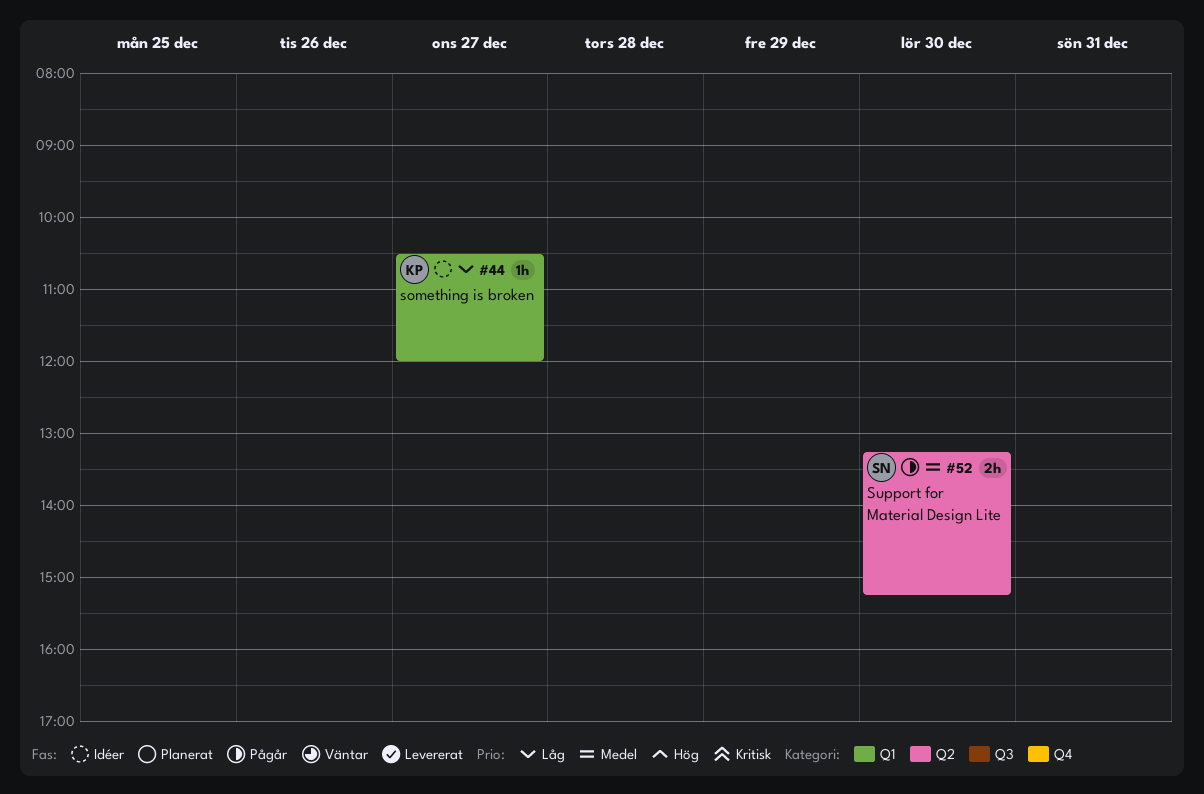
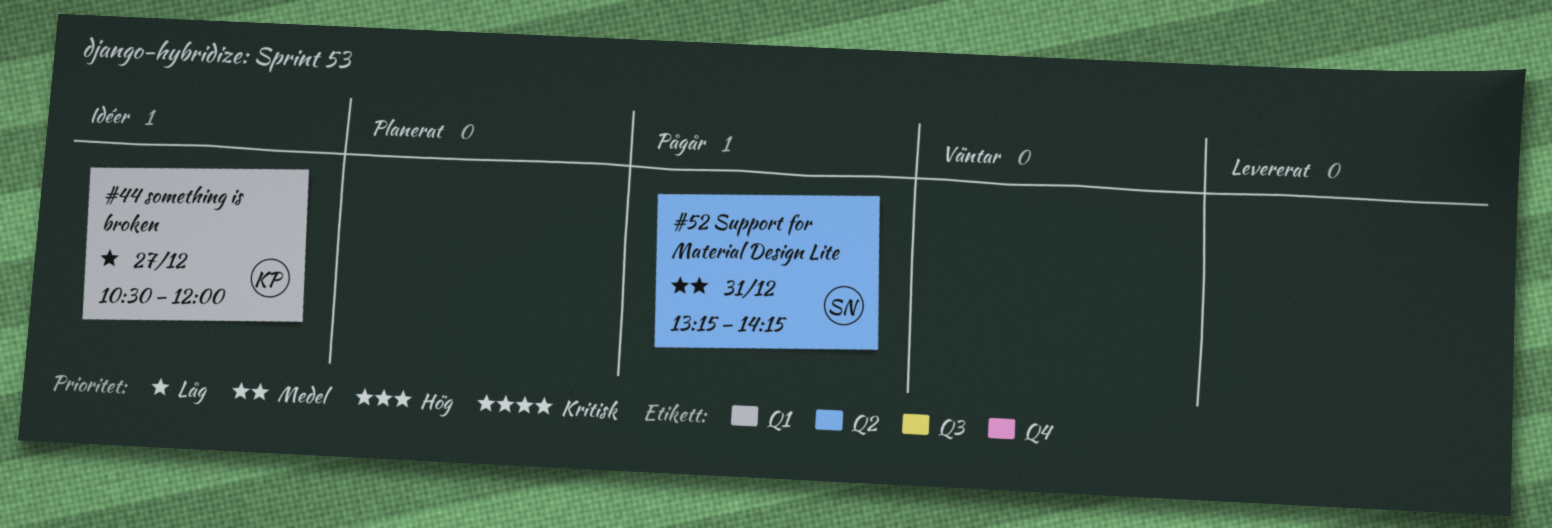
#52, day: Dec 30 -> Dec 31
#52, ends: 15:15 -> 14:15

